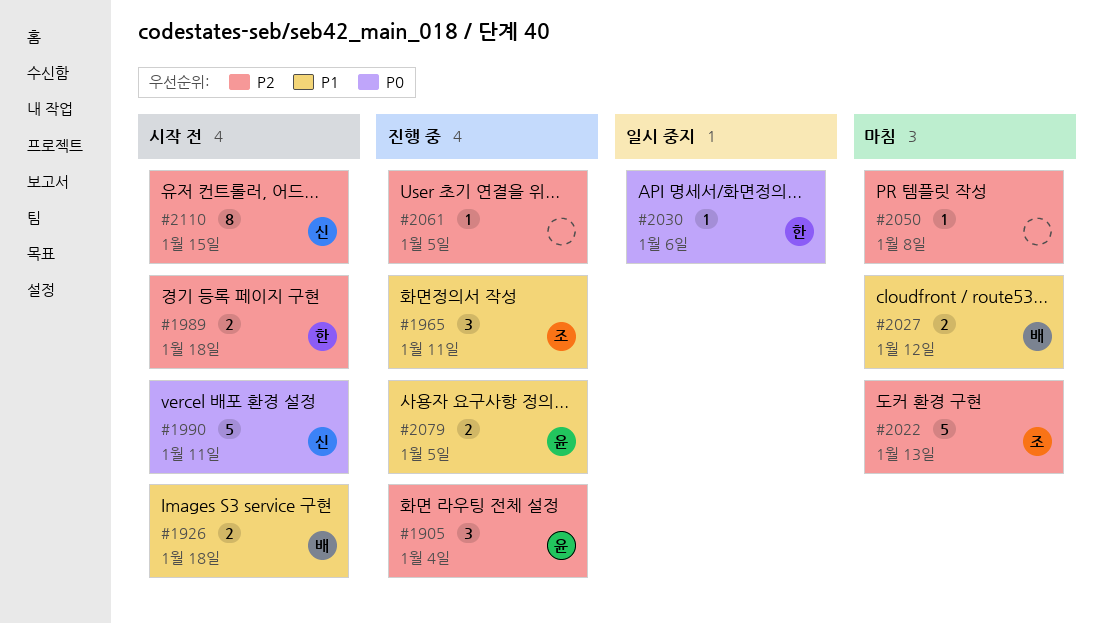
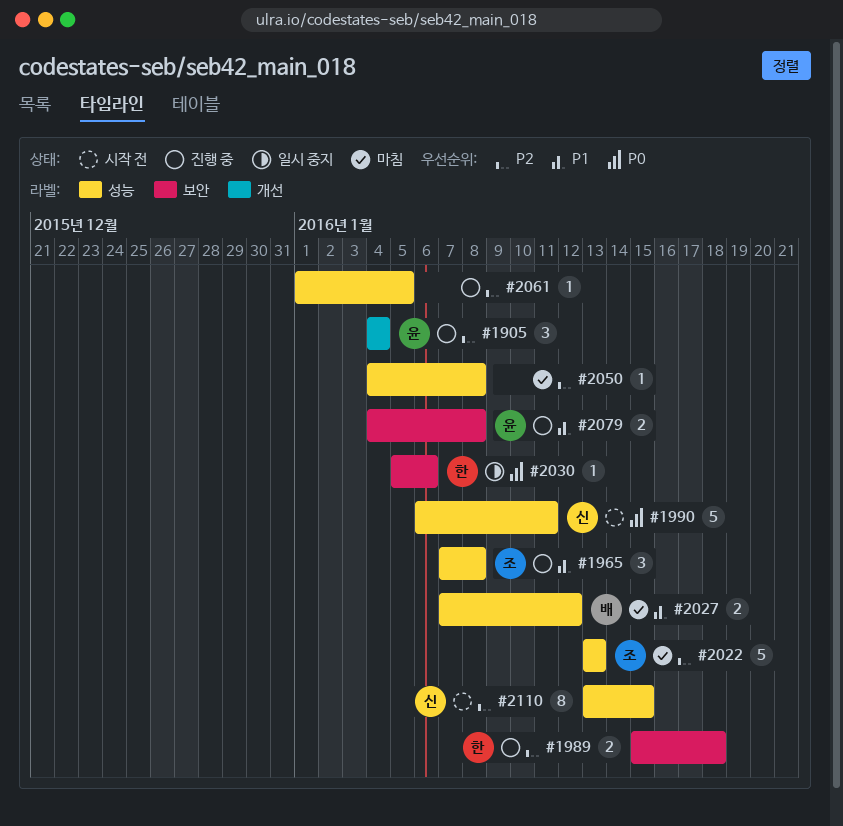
#1926: present -> none
#1965, due: Jan 11 -> Jan 8
#1989, status: 시작 전 -> 진행 중
#2079, due: Jan 5 -> Jan 8

